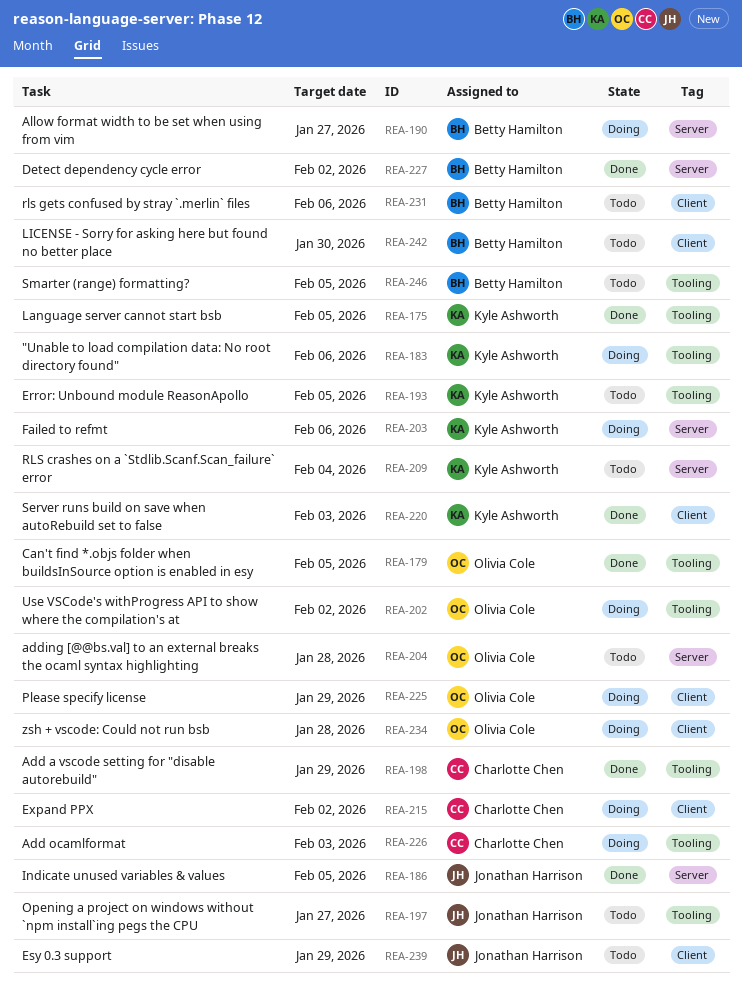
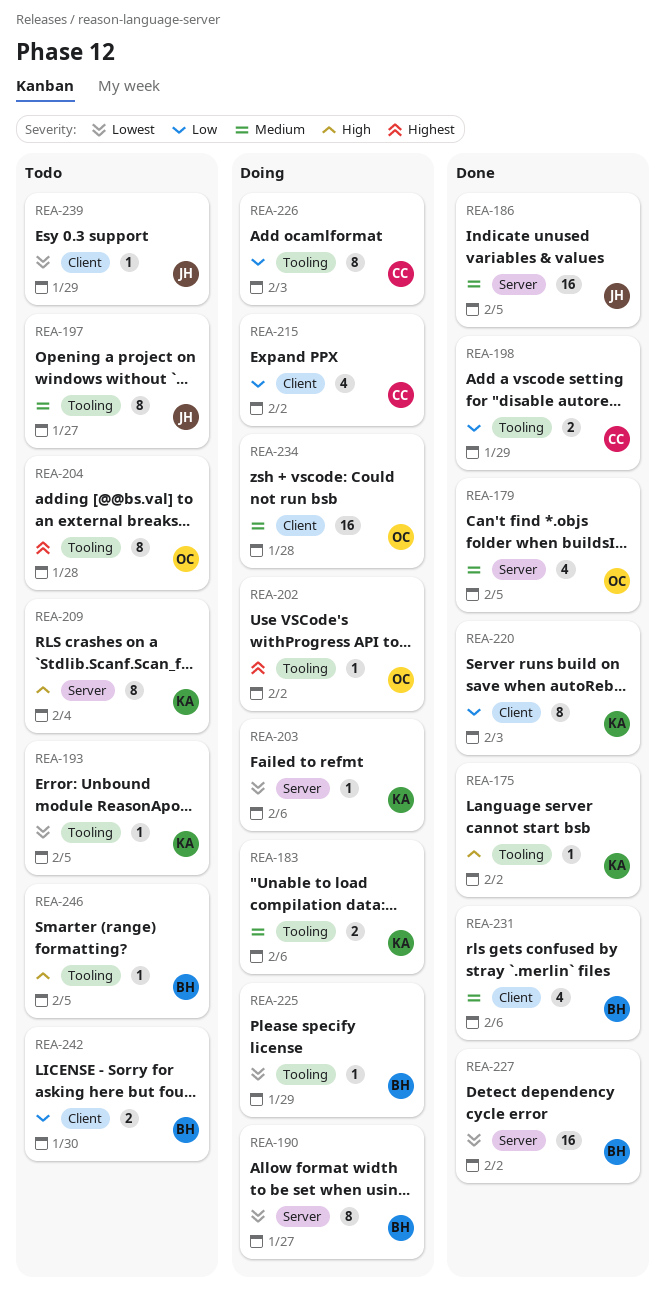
REA-175, due: Feb 5 -> Feb 2
REA-179, label: Tooling -> Server
REA-204, label: Server -> Tooling
REA-225, owner: Olivia Cole -> Betty Hamilton
REA-225, label: Client -> Tooling
REA-231, status: Todo -> Done

